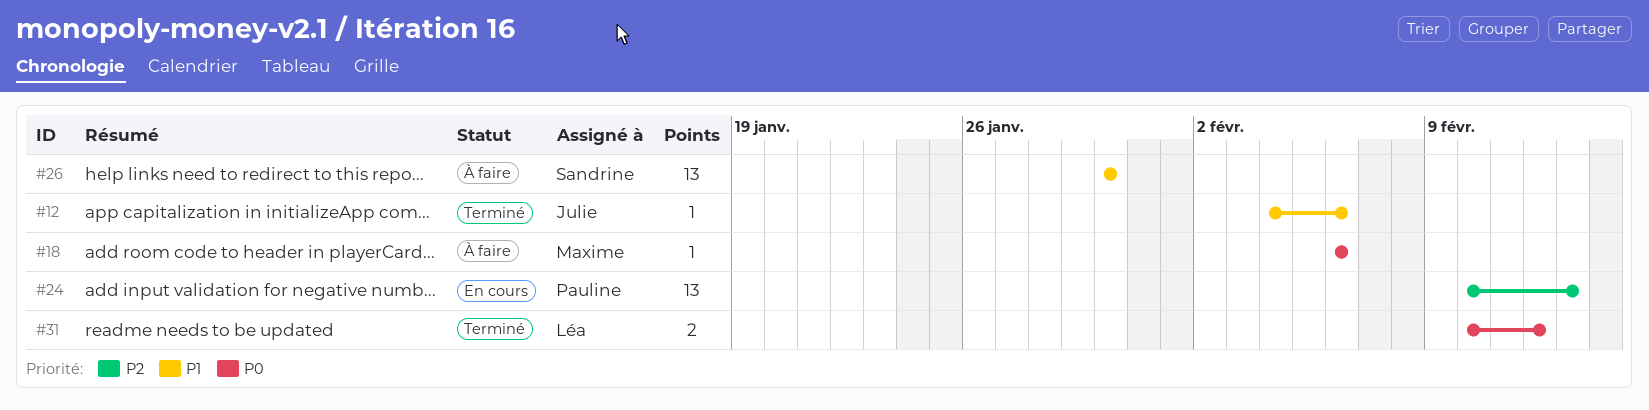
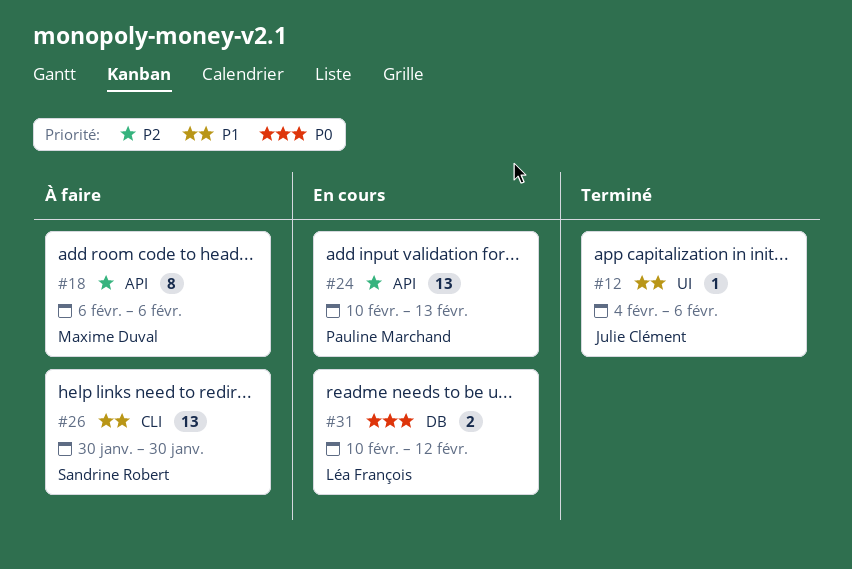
#18, priority: P0 -> P2
#18, estimate: 1 -> 8
#31, status: Terminé -> En cours

